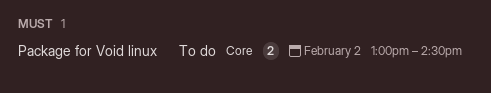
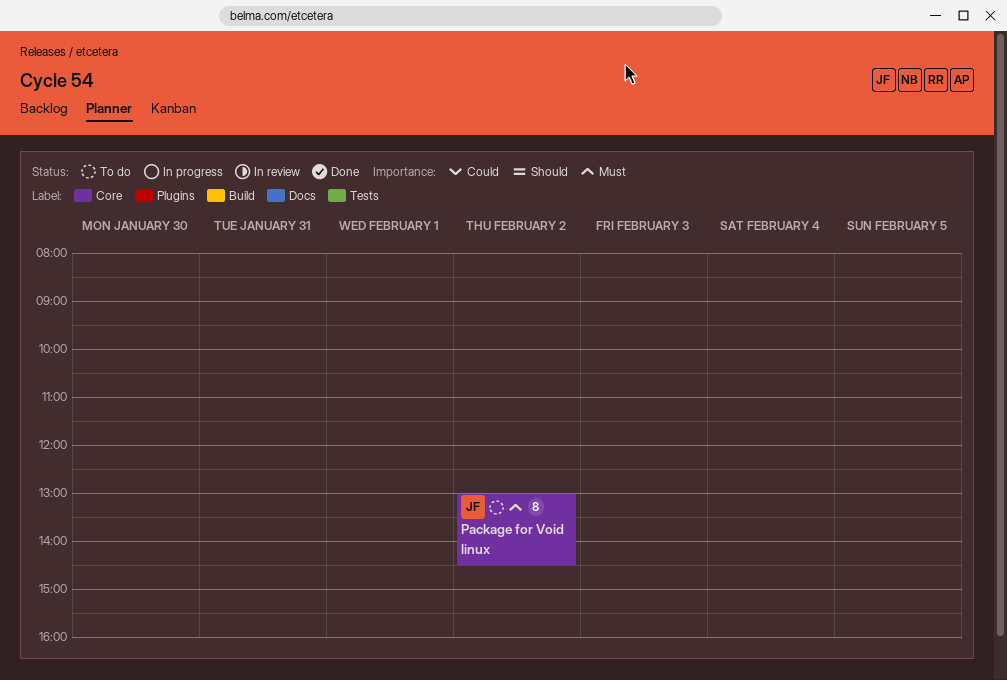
Package for Void linux, estimate: 2 -> 8

